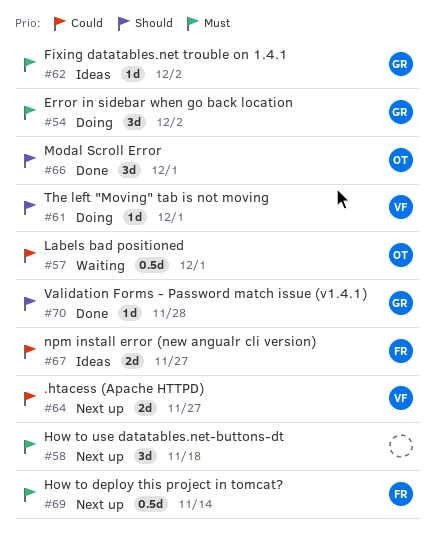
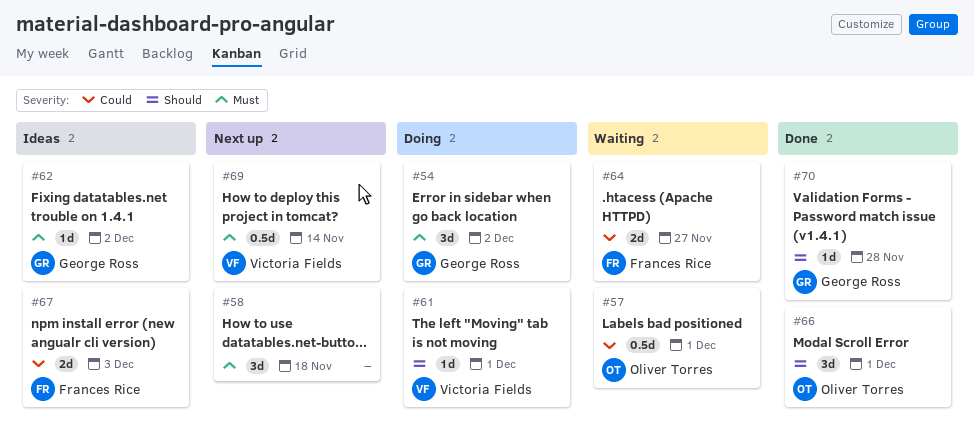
#64, status: Next up -> Waiting
#64, owner: Victoria Fields -> Frances Rice
#67, due: Nov 27 -> Dec 3
#69, owner: Frances Rice -> Victoria Fields

